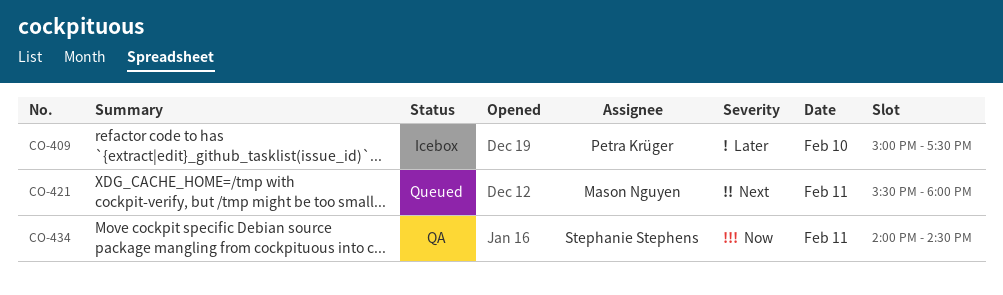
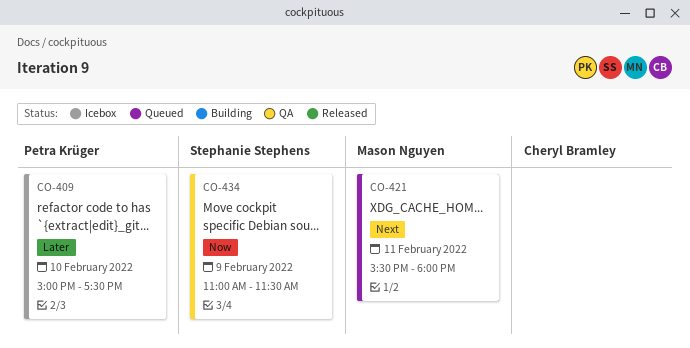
CO-434, day: Feb 11 -> Feb 9
CO-434, begins: 14:00 -> 11:00
CO-434, ends: 14:30 -> 11:30

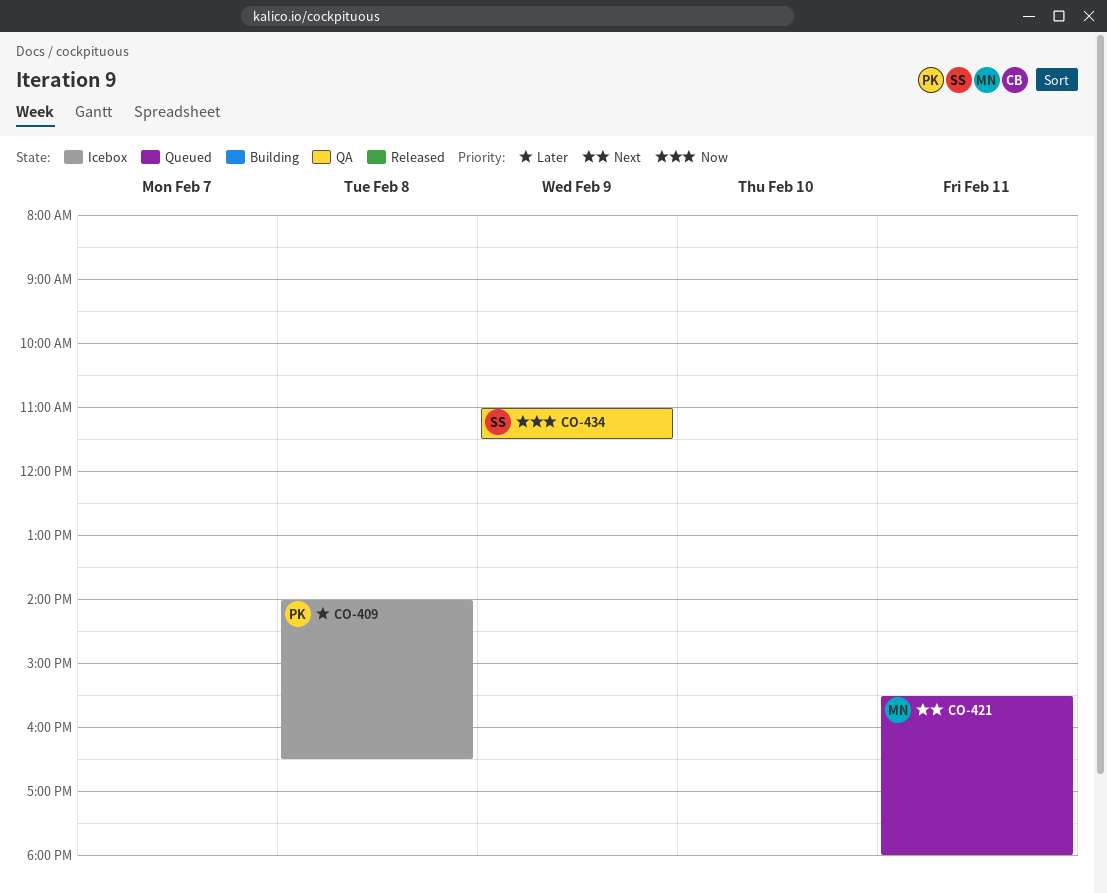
CO-409, day: Feb 10 -> Feb 8
CO-409, begins: 15:00 -> 14:00
CO-409, ends: 17:30 -> 16:30

